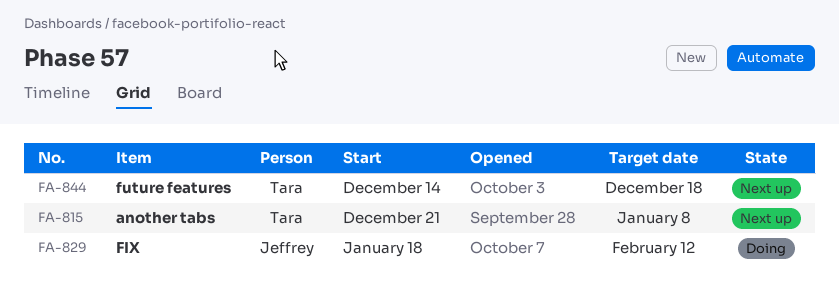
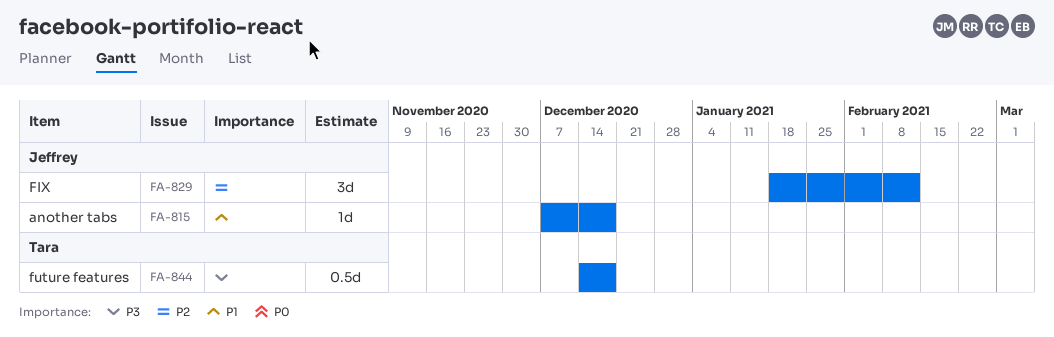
FA-815, owner: Tara -> Jeffrey
FA-815, start: Dec 21 -> Dec 7
FA-815, due: Jan 8 -> Dec 18

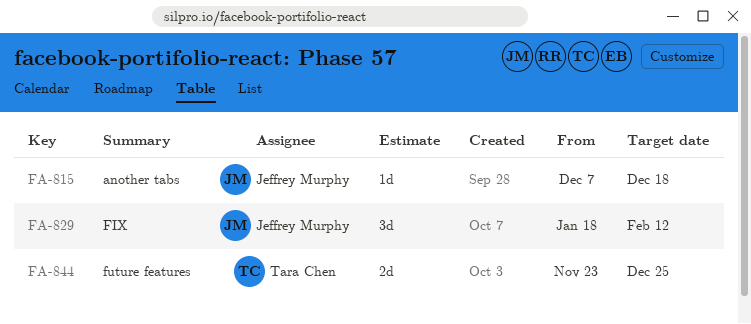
FA-844, estimate: 0.5d -> 2d
FA-844, start: Dec 14 -> Nov 23
FA-844, due: Dec 18 -> Dec 25

